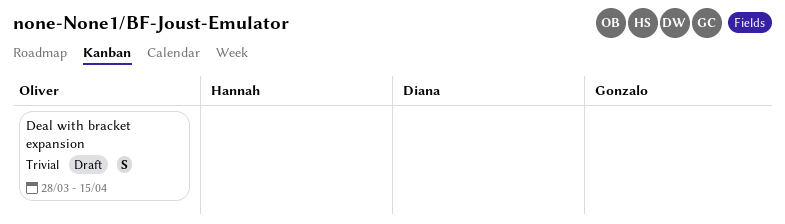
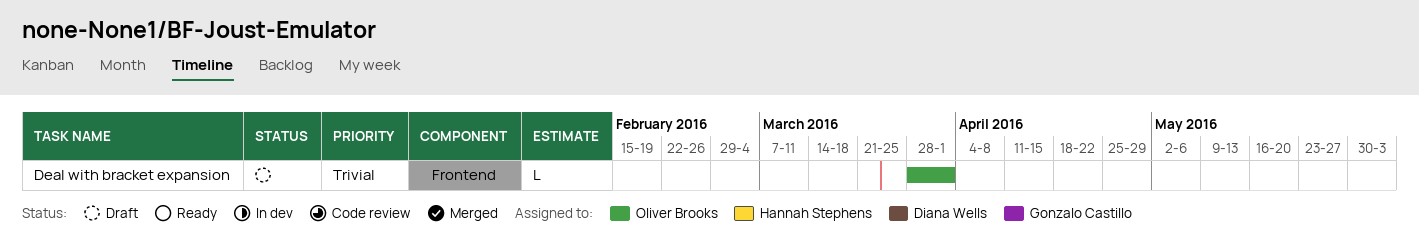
Deal with bracket expansion, estimate: S -> L
Deal with bracket expansion, due: Apr 15 -> Apr 1

